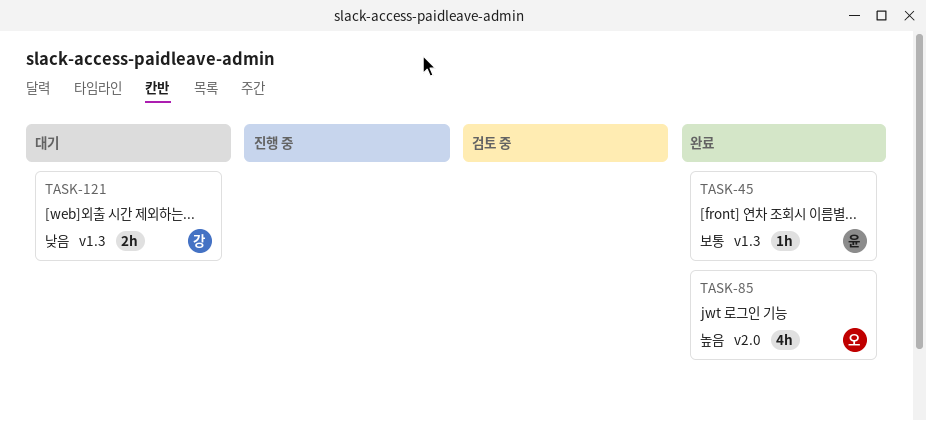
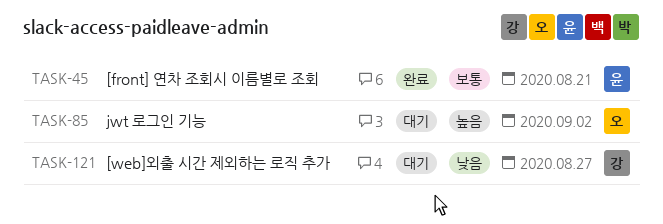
TASK-85, status: 완료 -> 대기

